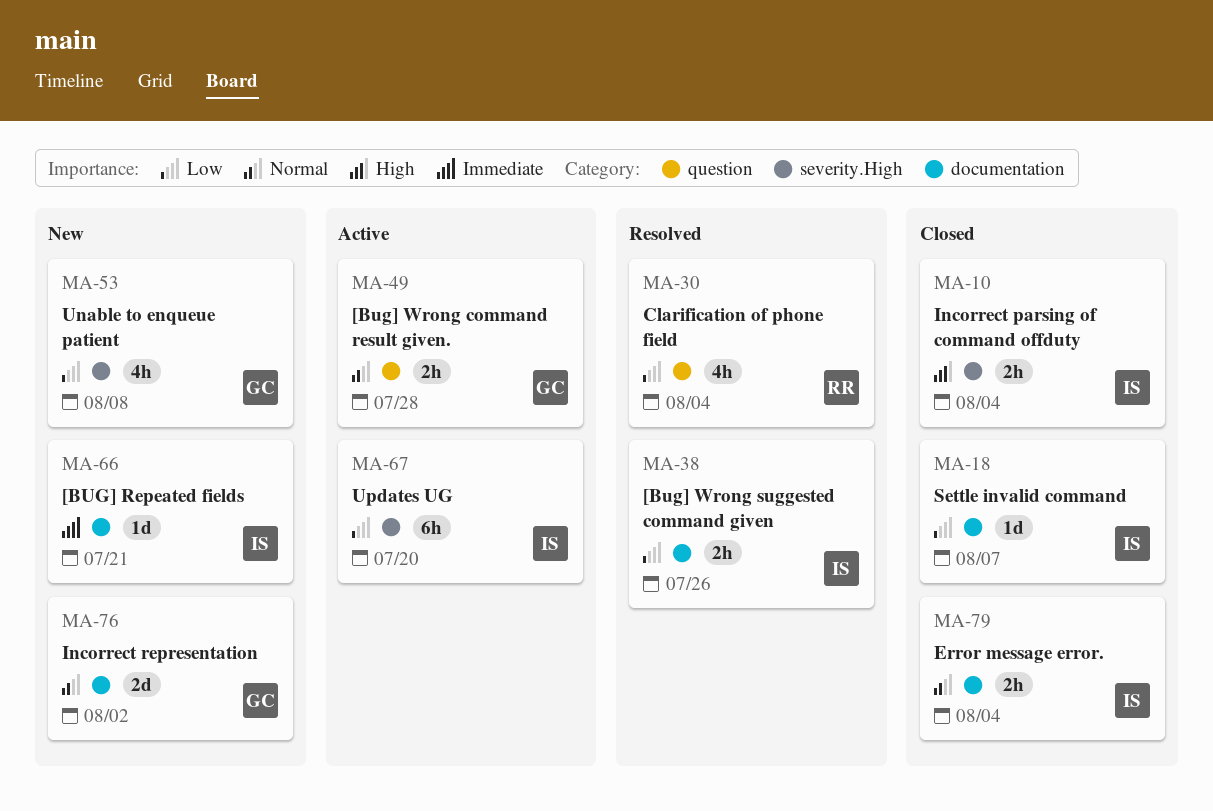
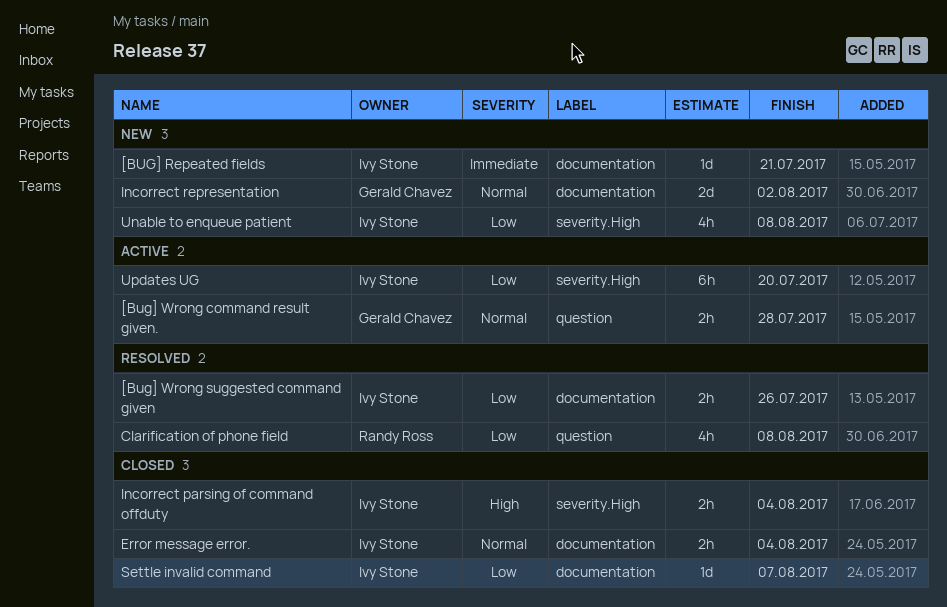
Clarification of phone field, due: Aug 4 -> Aug 8
Unable to enqueue patient, owner: Gerald Chavez -> Ivy Stone

